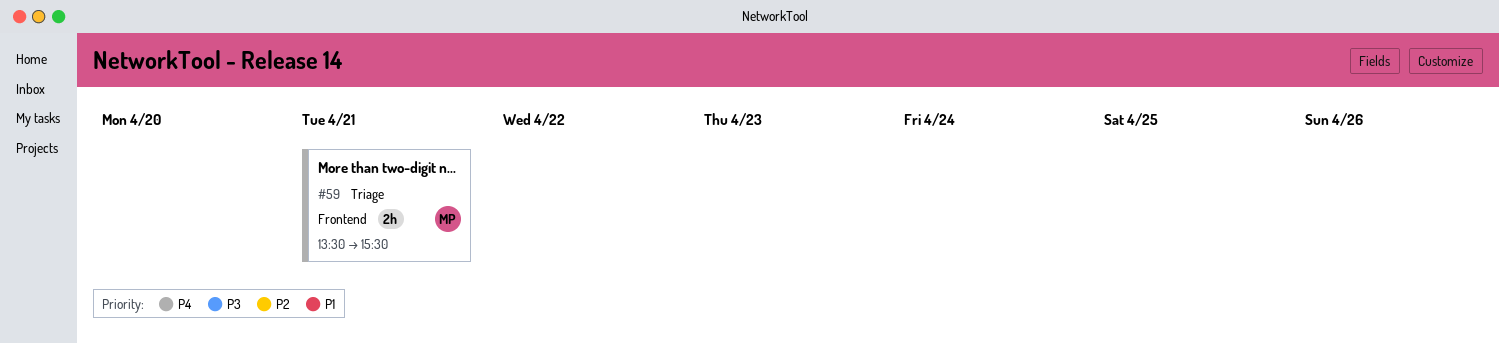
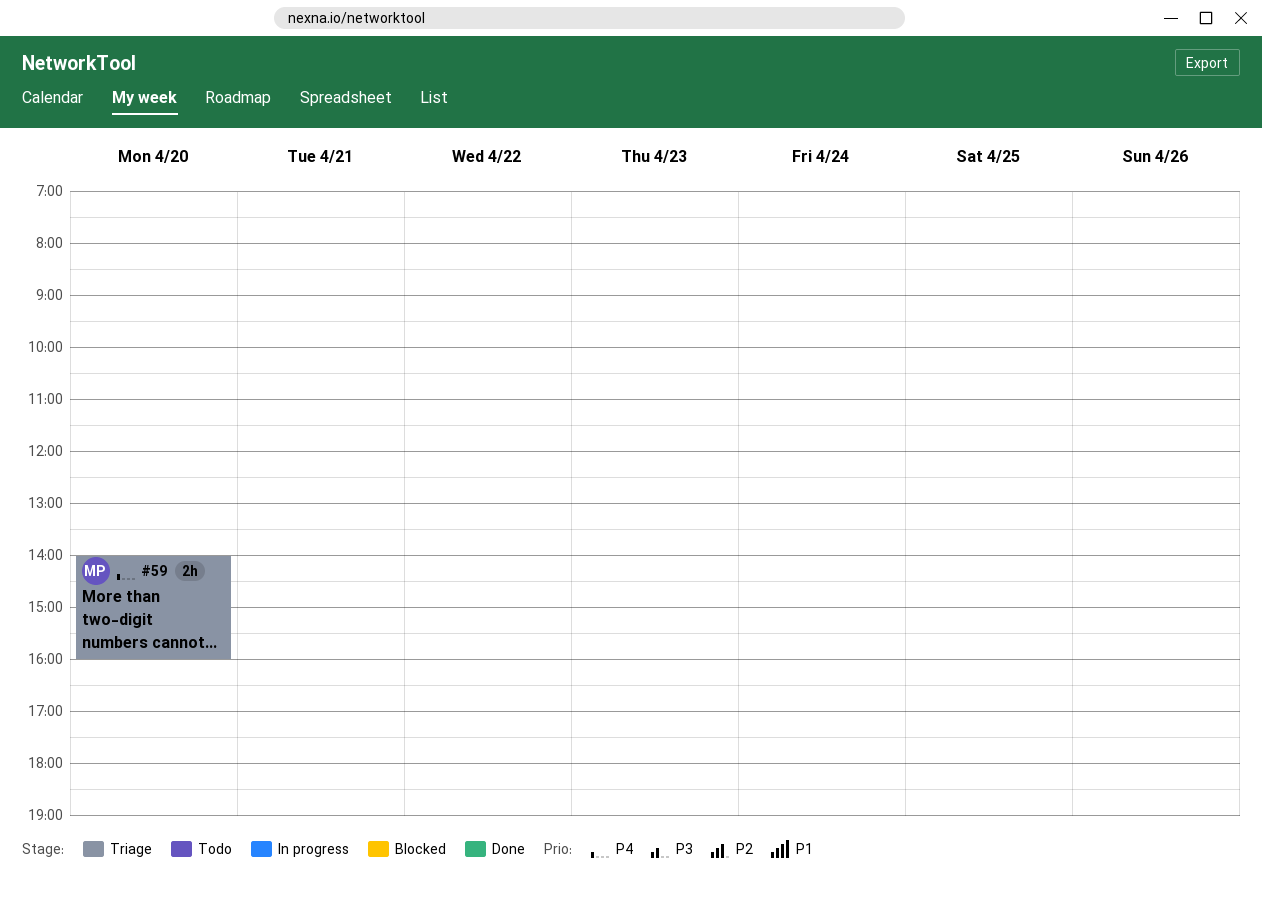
#59, day: Apr 21 -> Apr 20
#59, begins: 13:30 -> 14:00
#59, ends: 15:30 -> 16:00

